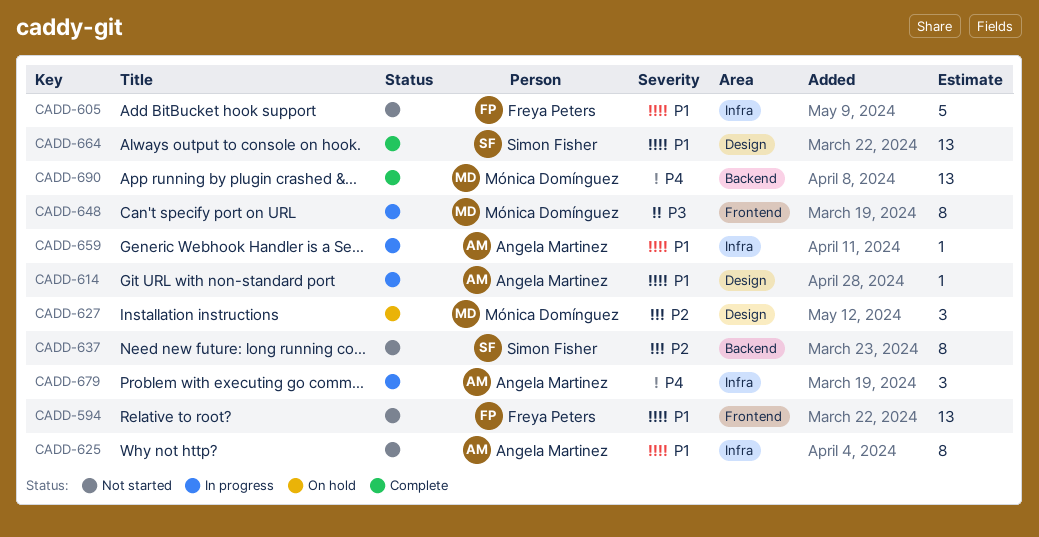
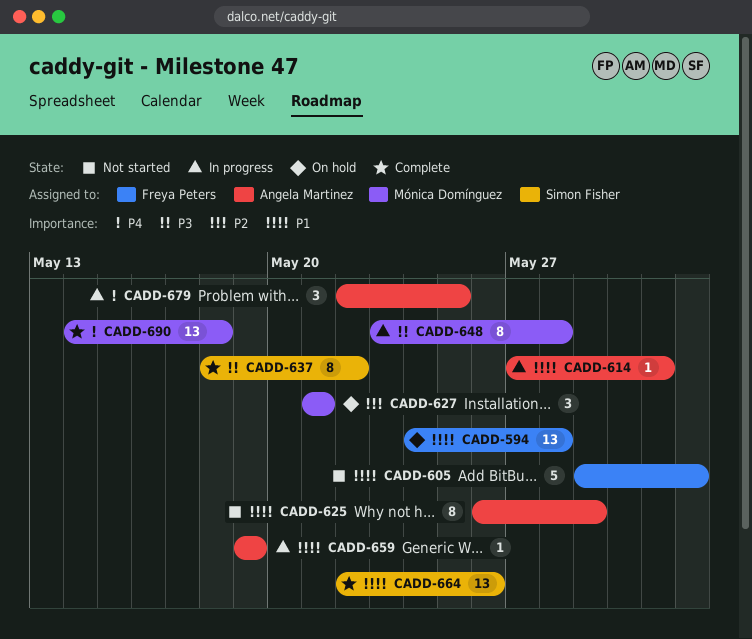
CADD-594, status: Not started -> On hold
CADD-637, status: Not started -> Complete
CADD-637, priority: P2 -> P3

